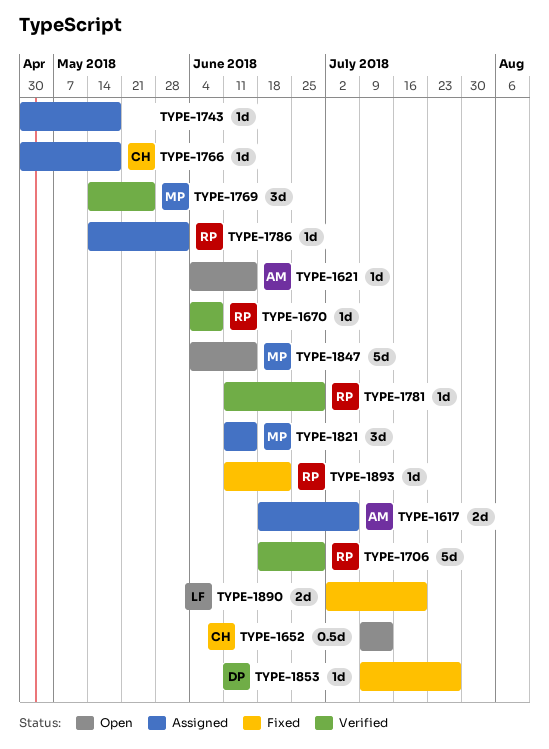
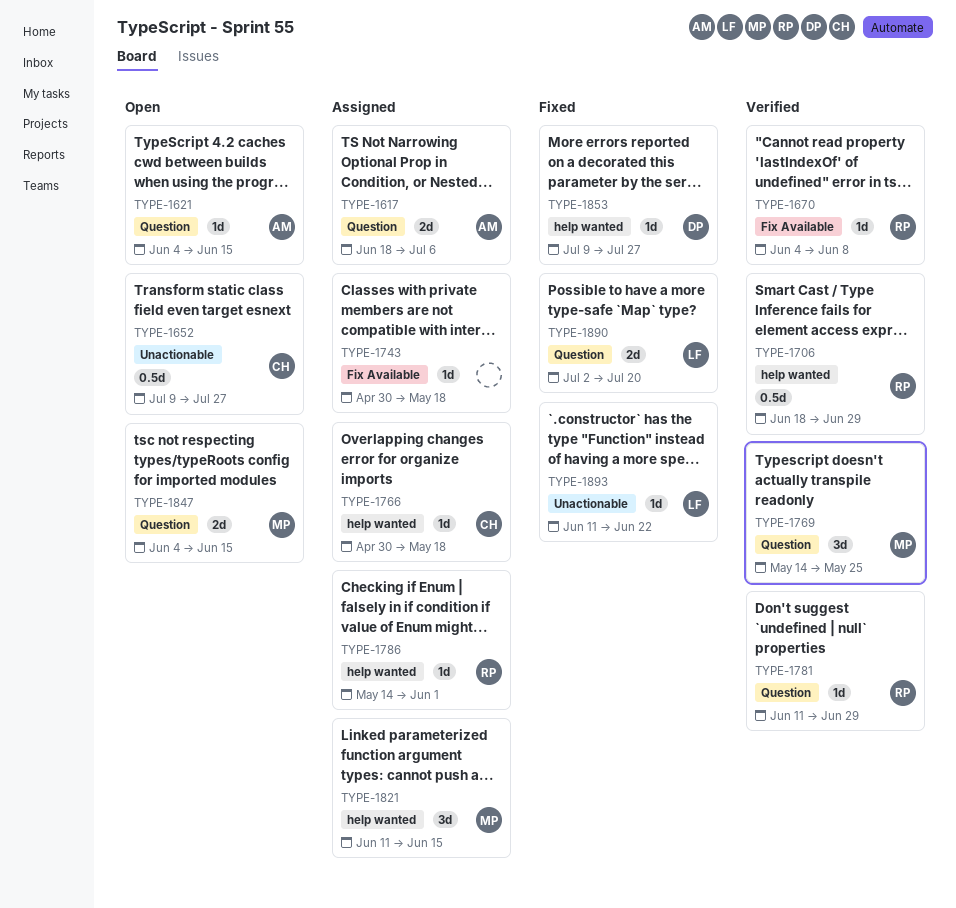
TYPE-1652, due: Jul 13 -> Jul 27
TYPE-1706, estimate: 5d -> 0.5d
TYPE-1847, estimate: 5d -> 2d
TYPE-1893, owner: RP -> LF

